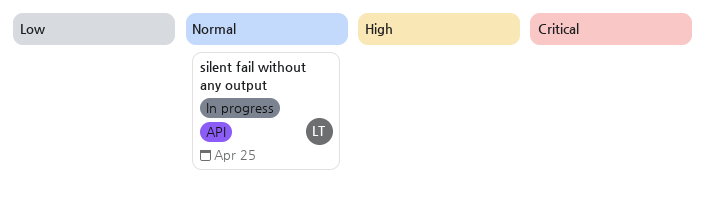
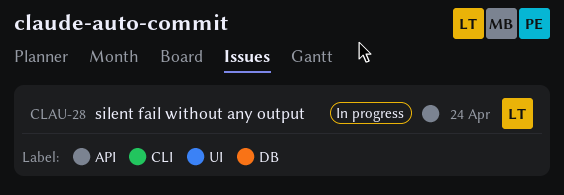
silent fail without any output, due: Apr 25 -> Apr 24

